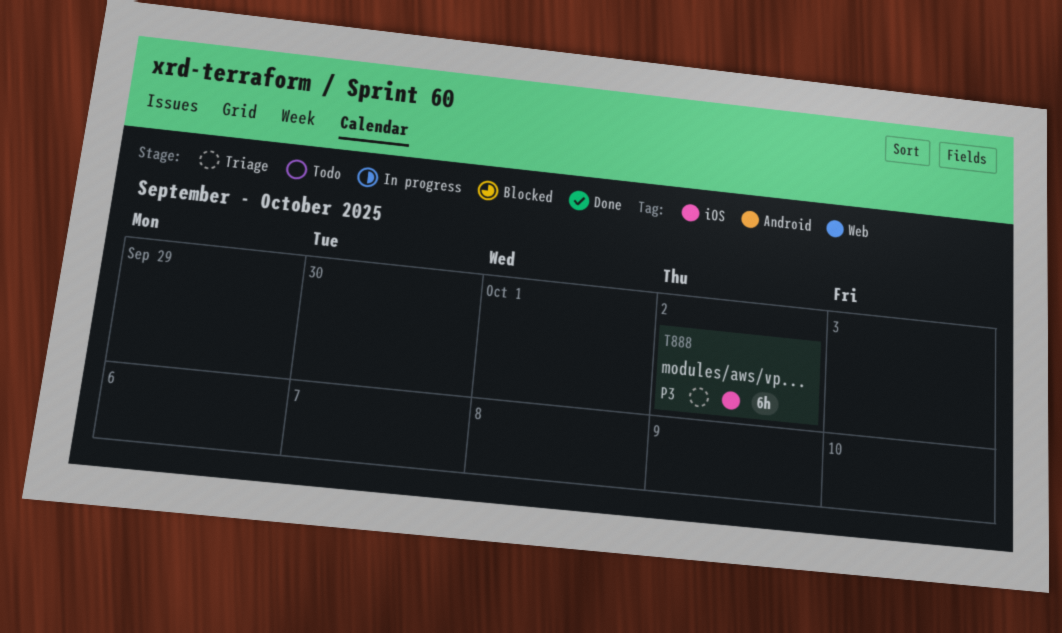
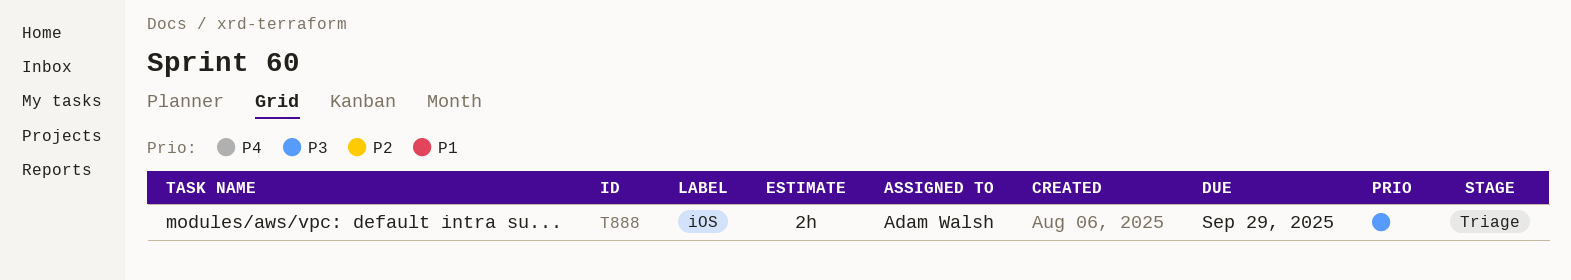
T888, estimate: 6h -> 2h
T888, due: Oct 2 -> Sep 29

